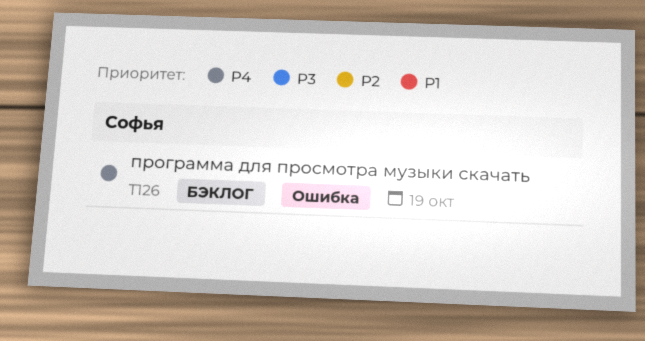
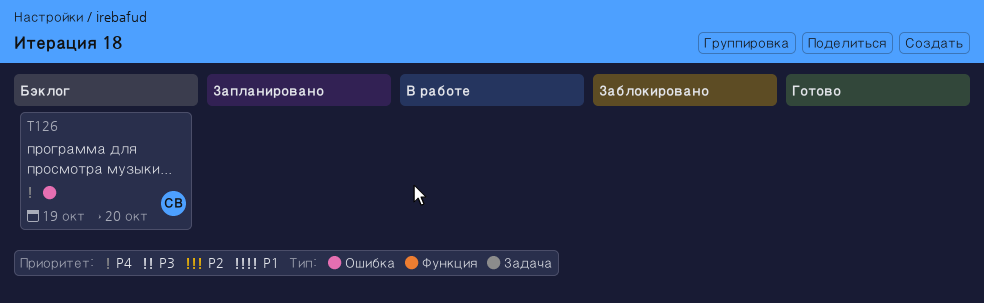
T126, due: Oct 19 -> Oct 20

